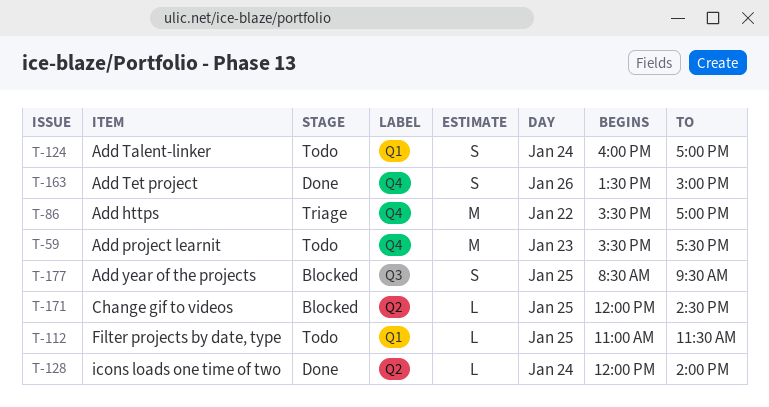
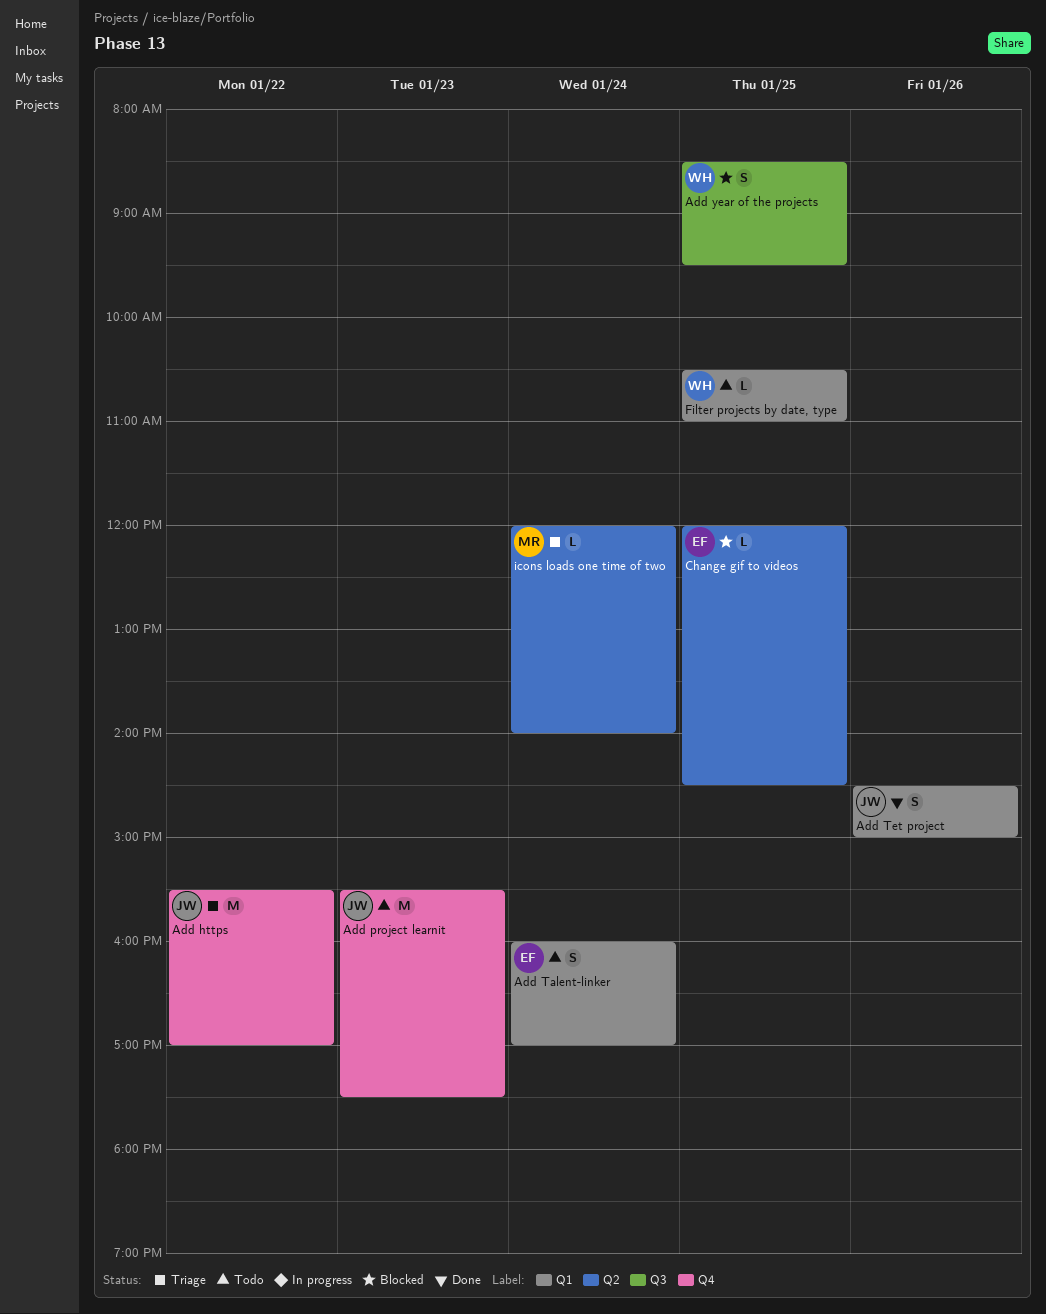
Add Tet project, label: Q4 -> Q1
Add Tet project, begins: 13:30 -> 14:30
Filter projects by date, type, begins: 11:00 -> 10:30
Filter projects by date, type, ends: 11:30 -> 11:00
icons loads one time of two, status: Done -> Triage

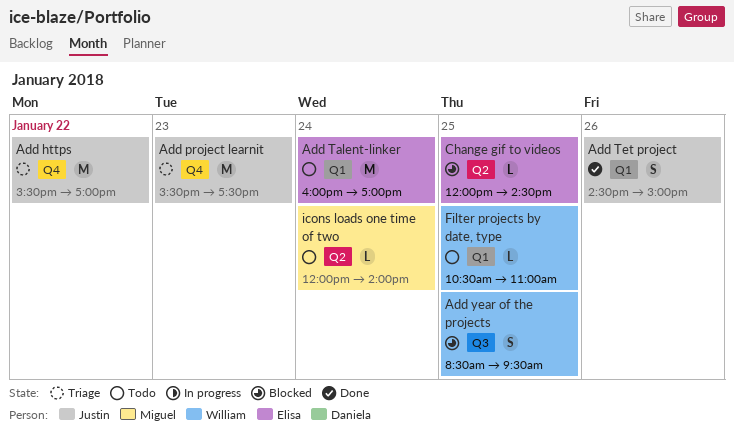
Add project learnit, status: Todo -> Triage
Add Talent-linker, estimate: S -> M
icons loads one time of two, status: Triage -> Todo

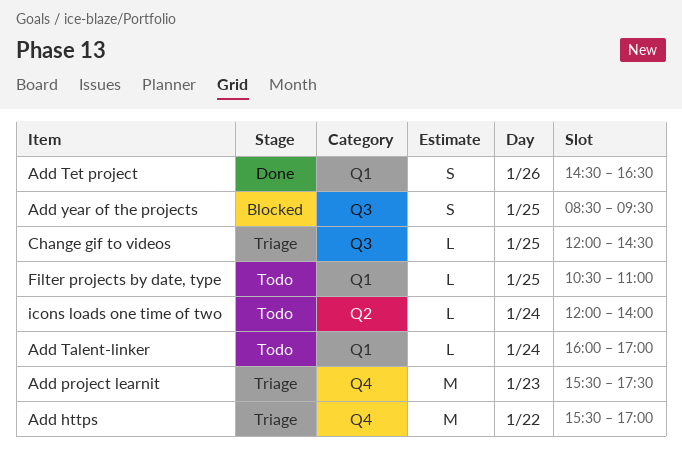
Add Talent-linker, estimate: M -> L
Add Tet project, ends: 15:00 -> 16:30
Change gif to videos, status: Blocked -> Triage
Change gif to videos, label: Q2 -> Q3

